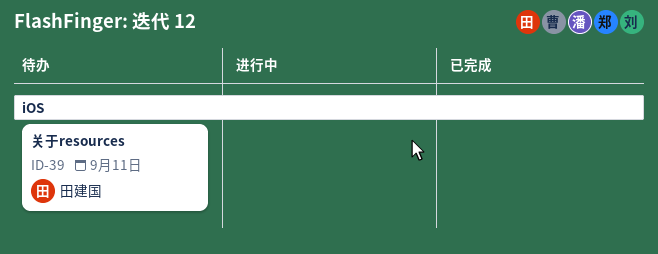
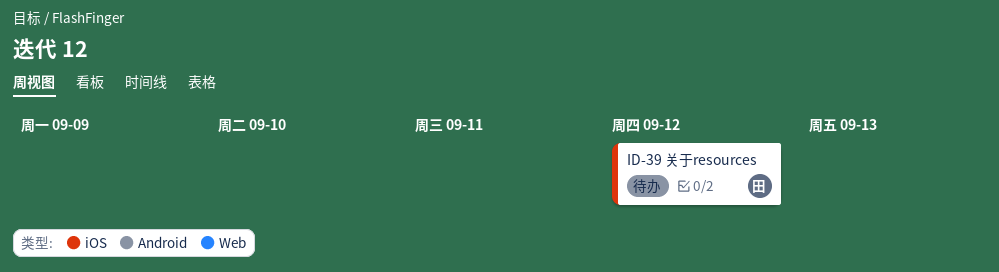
ID-39, due: Sep 11 -> Sep 12

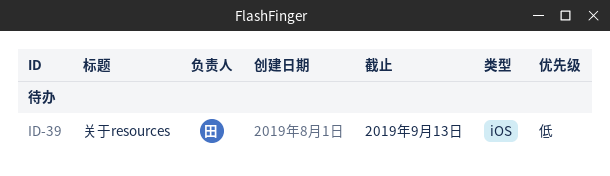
ID-39, due: Sep 12 -> Sep 13

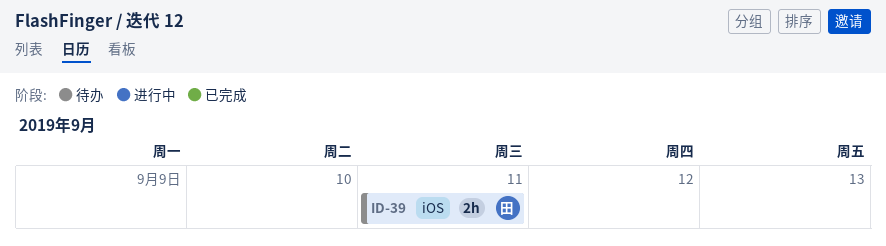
ID-39, due: Sep 13 -> Sep 11

